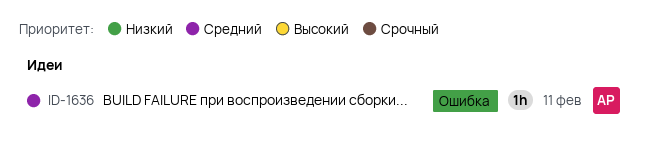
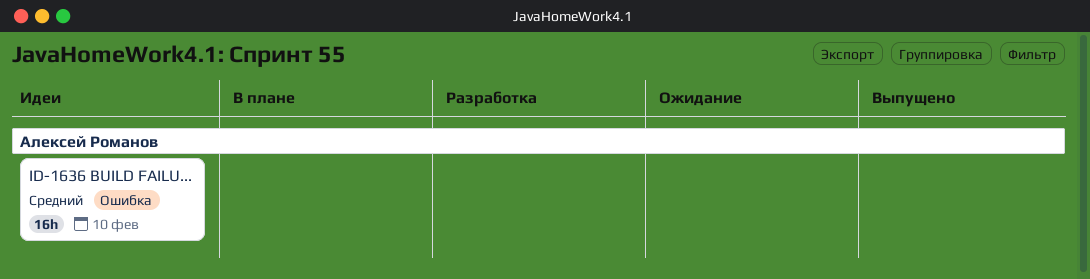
ID-1636, estimate: 1h -> 16h
ID-1636, due: Feb 11 -> Feb 10

